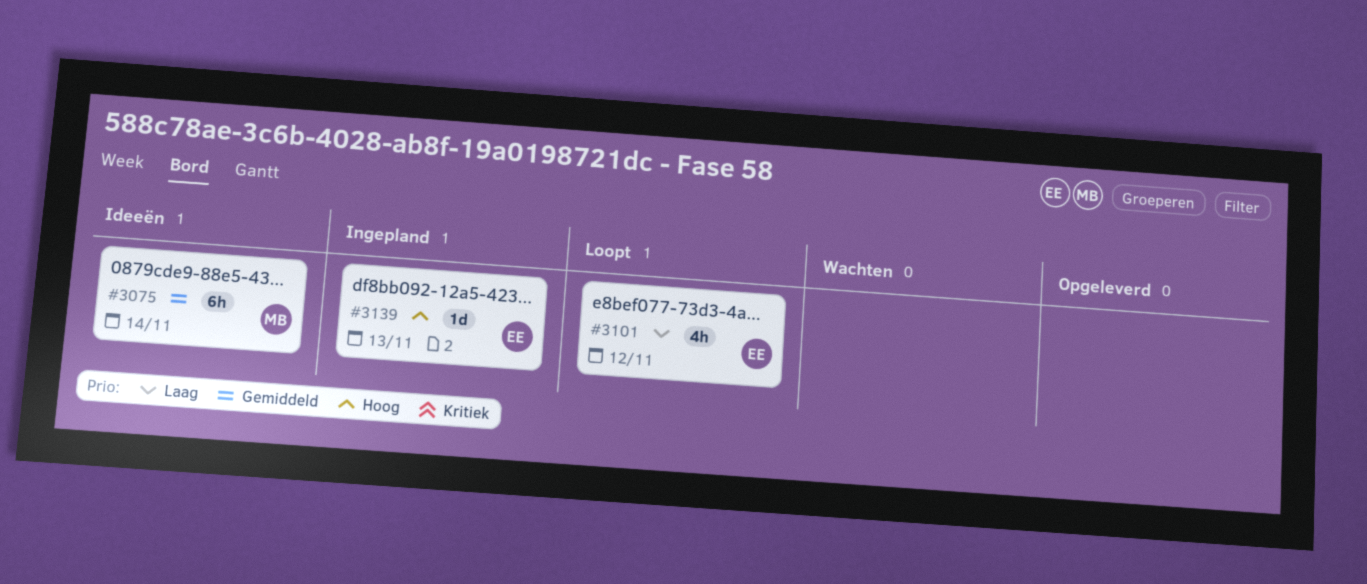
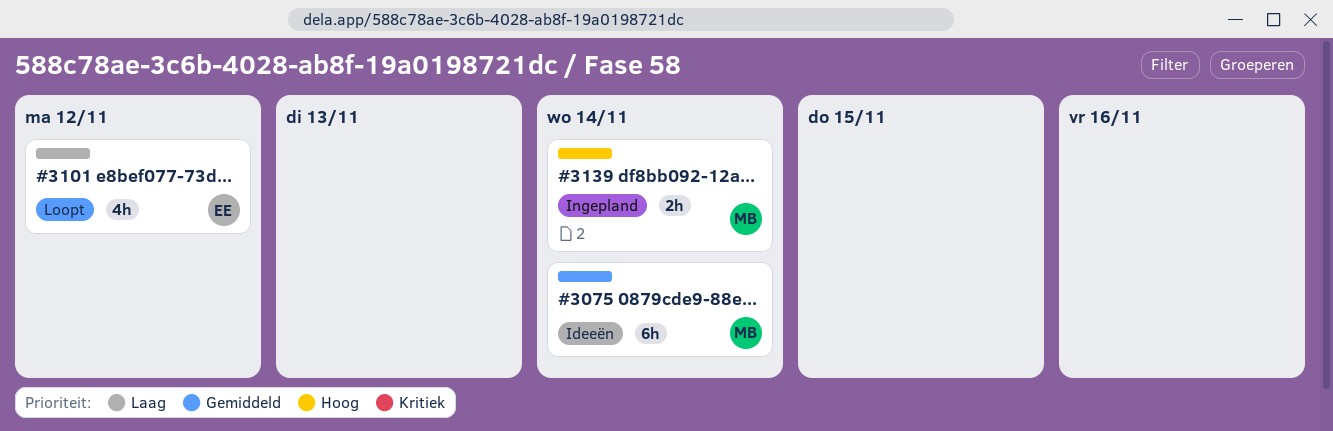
#3139, owner: EE -> MB
#3139, estimate: 1d -> 2h
#3139, due: Nov 13 -> Nov 14

